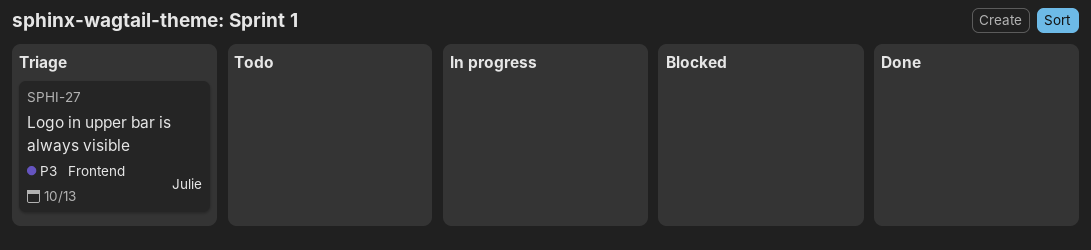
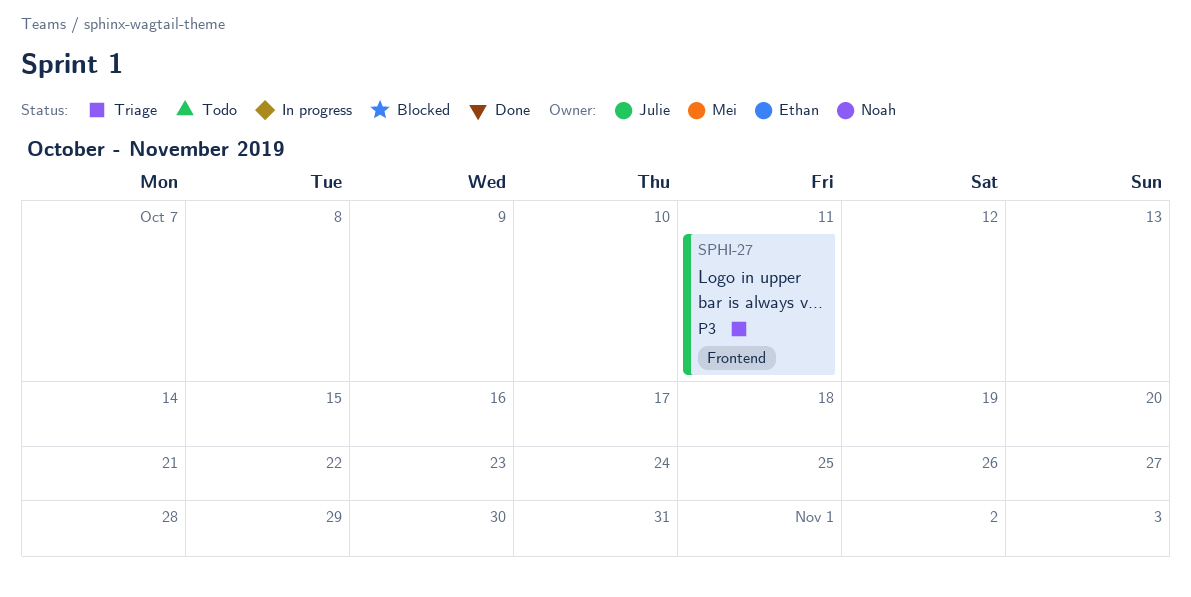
SPHI-27, due: Oct 13 -> Oct 11

